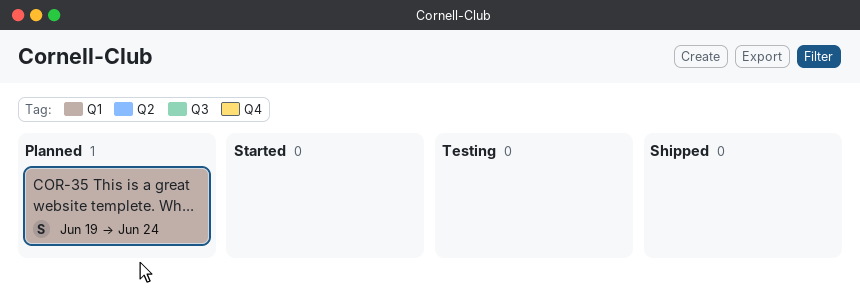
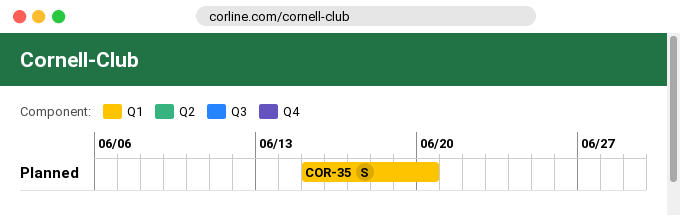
COR-35, start: Jun 19 -> Jun 15
COR-35, due: Jun 24 -> Jun 20

